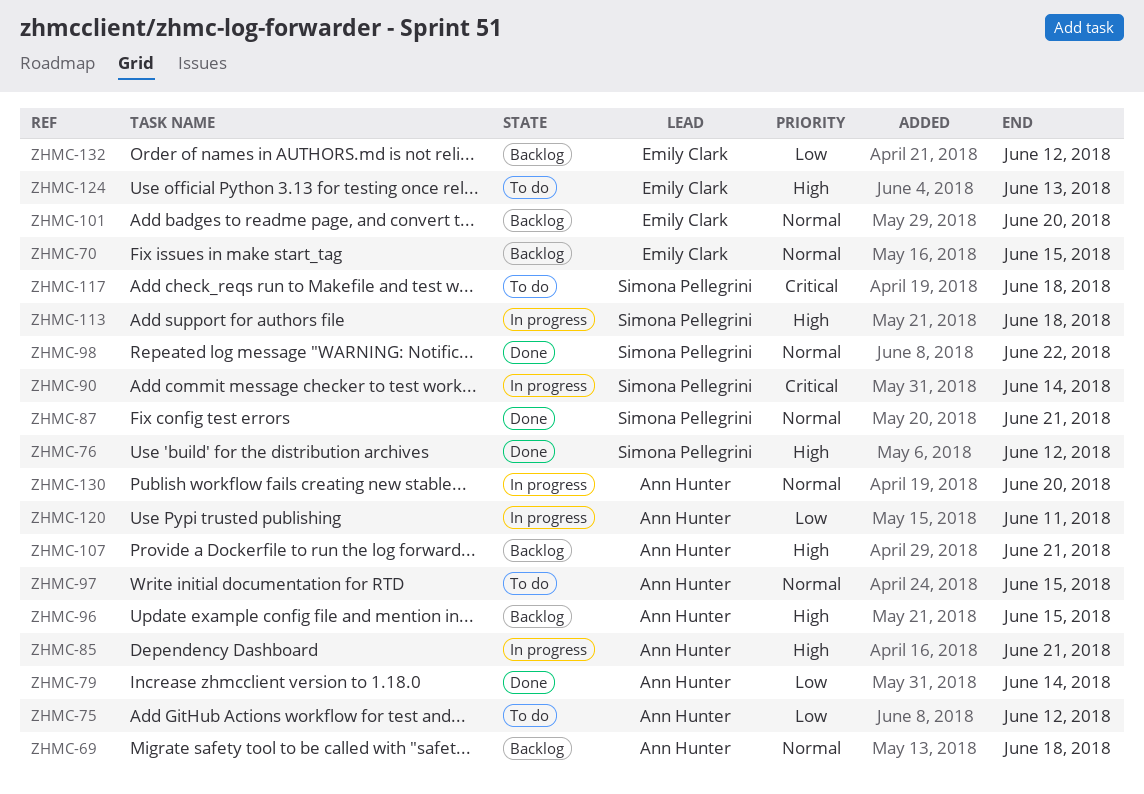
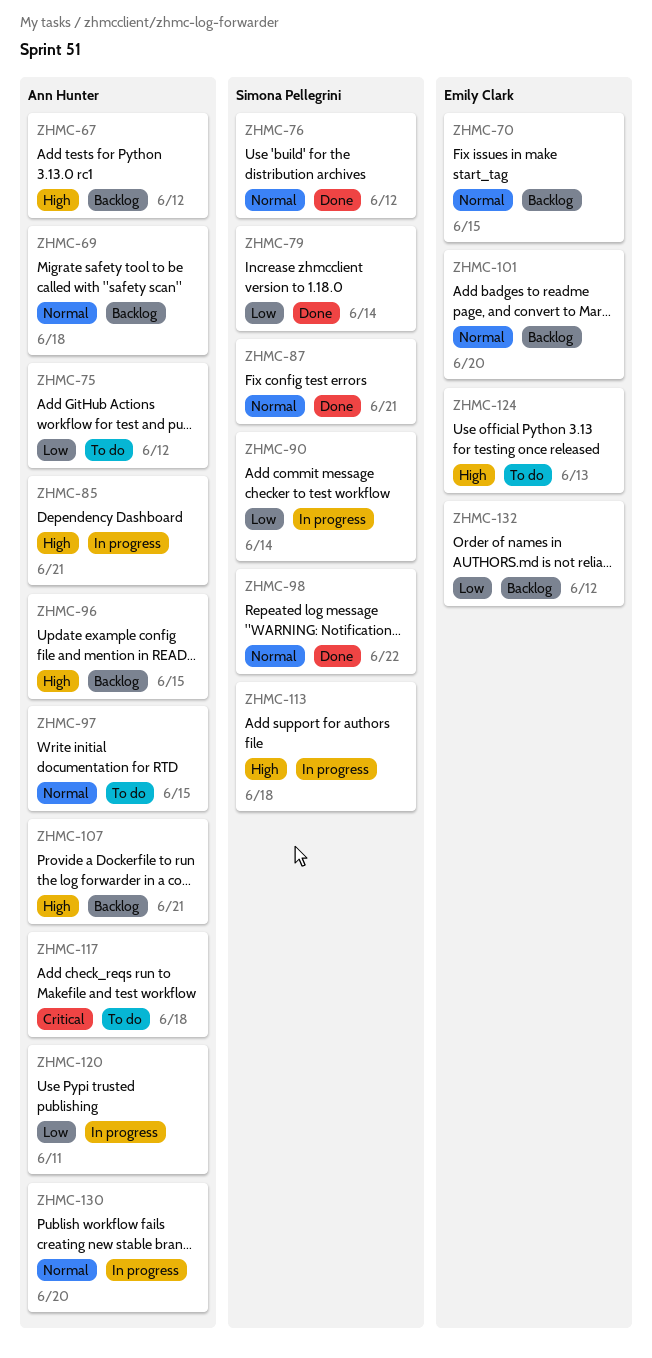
ZHMC-67: none -> present
ZHMC-76, priority: High -> Normal
ZHMC-79, owner: Ann Hunter -> Simona Pellegrini
ZHMC-90, priority: Critical -> Low
ZHMC-117, owner: Simona Pellegrini -> Ann Hunter

